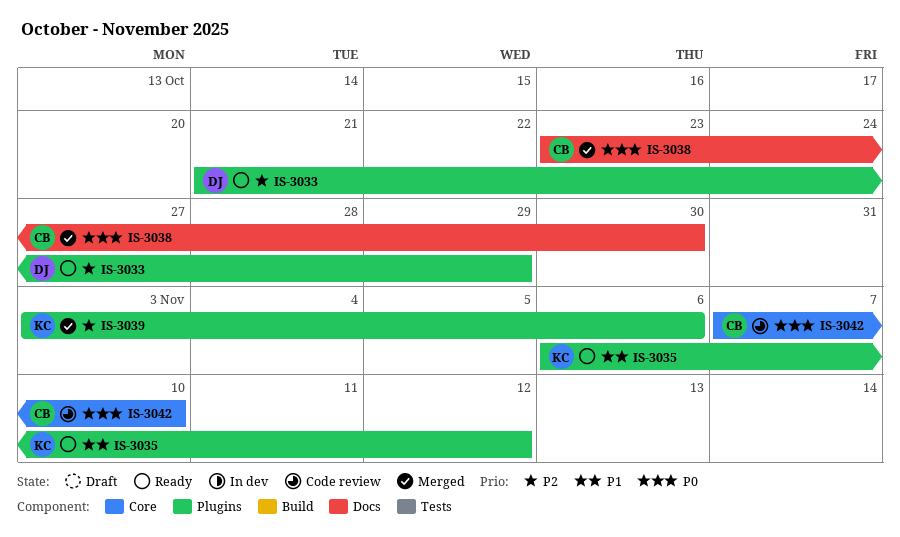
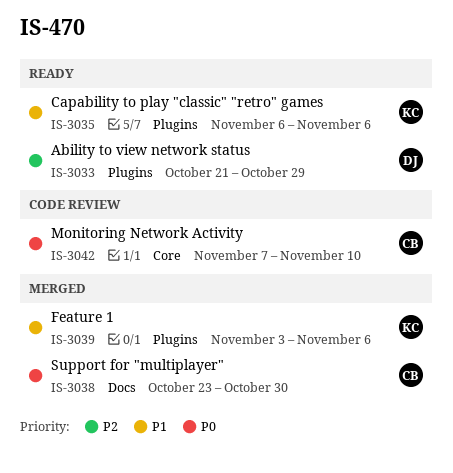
IS-3035, due: Nov 12 -> Nov 6
IS-3039, priority: P2 -> P1

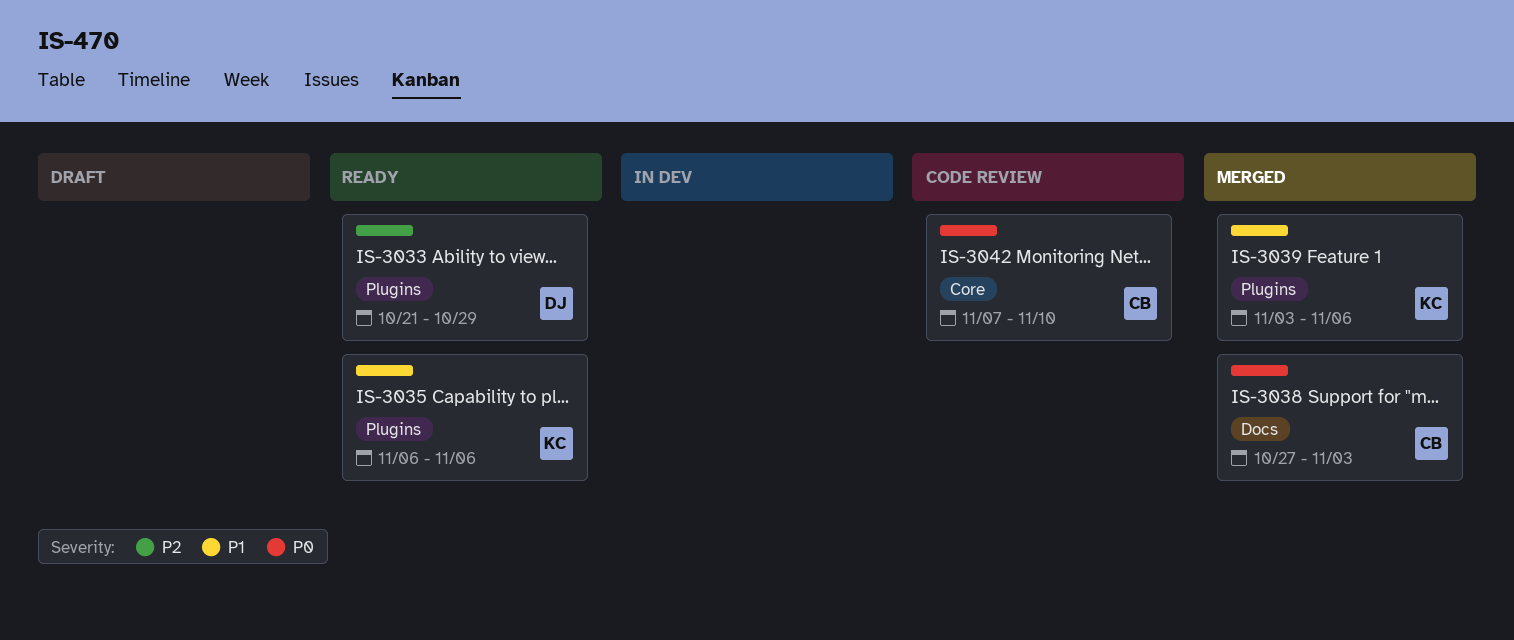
IS-3038, start: Oct 23 -> Oct 27
IS-3038, due: Oct 30 -> Nov 3

